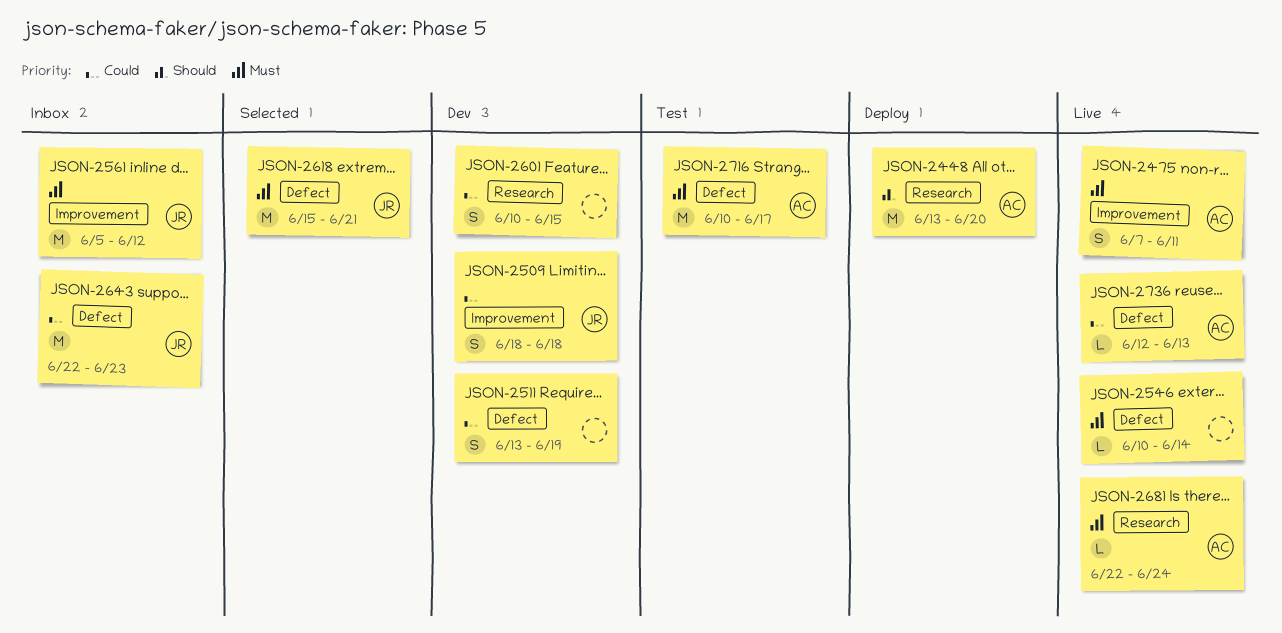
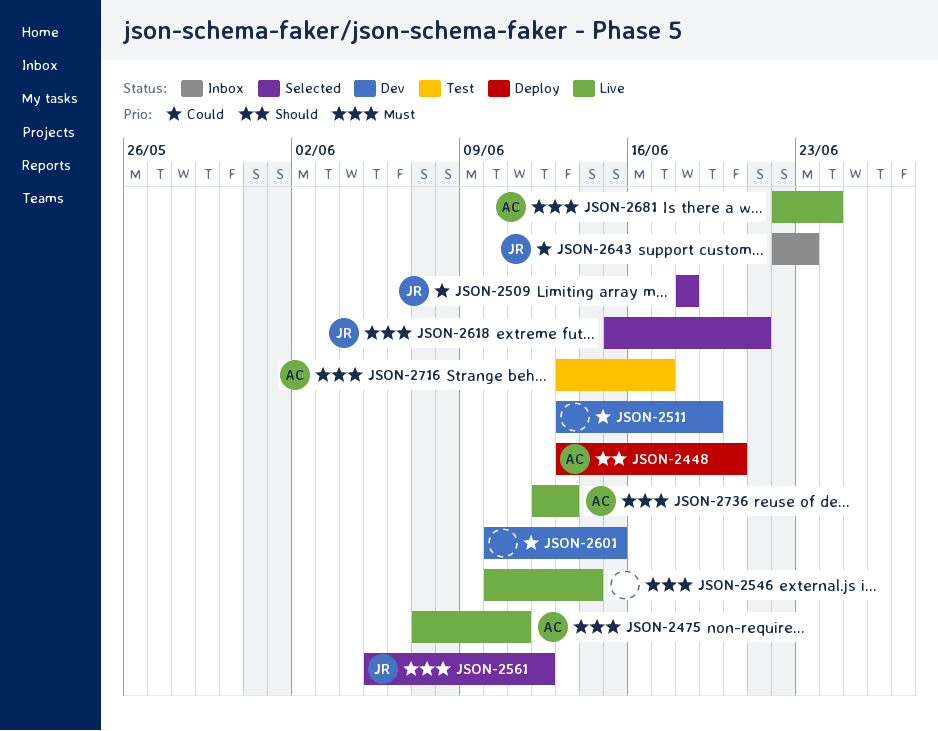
JSON-2509, status: Dev -> Selected
JSON-2561, status: Inbox -> Selected
JSON-2716, start: Jun 10 -> Jun 13
JSON-2736, priority: Could -> Must

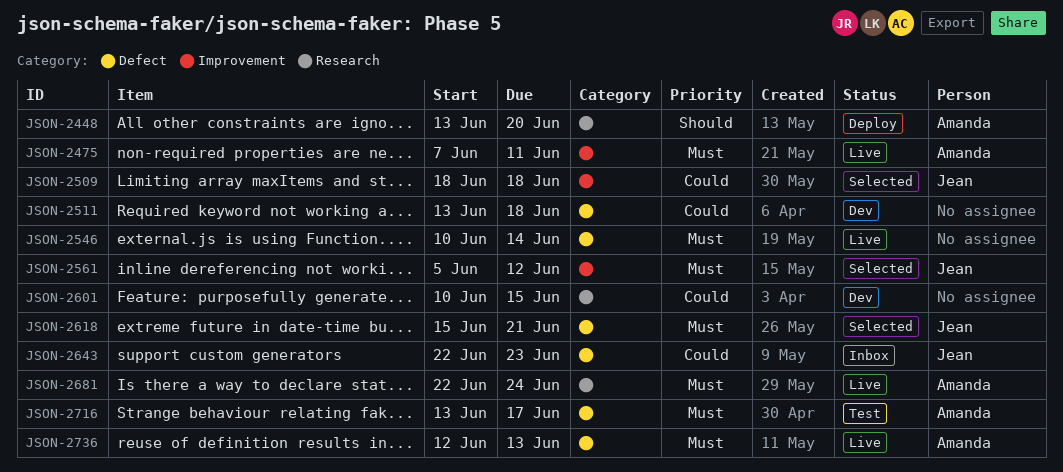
JSON-2511, due: Jun 19 -> Jun 18

